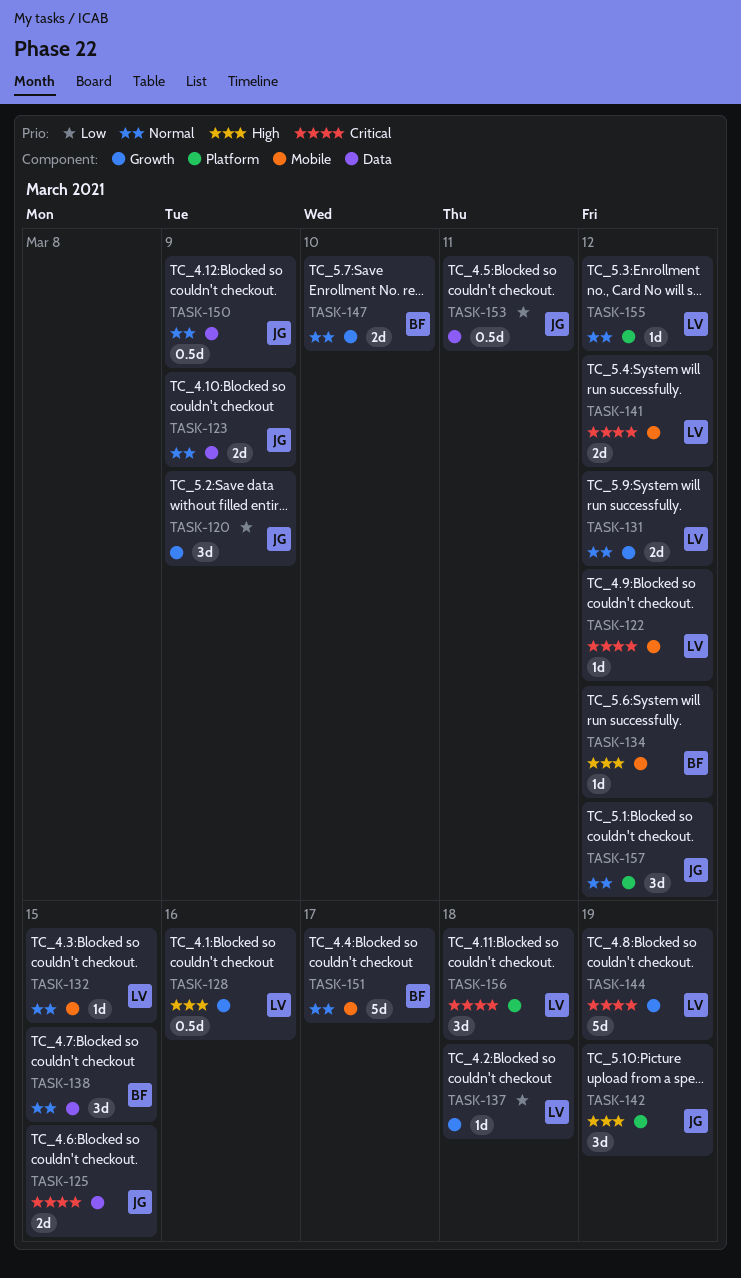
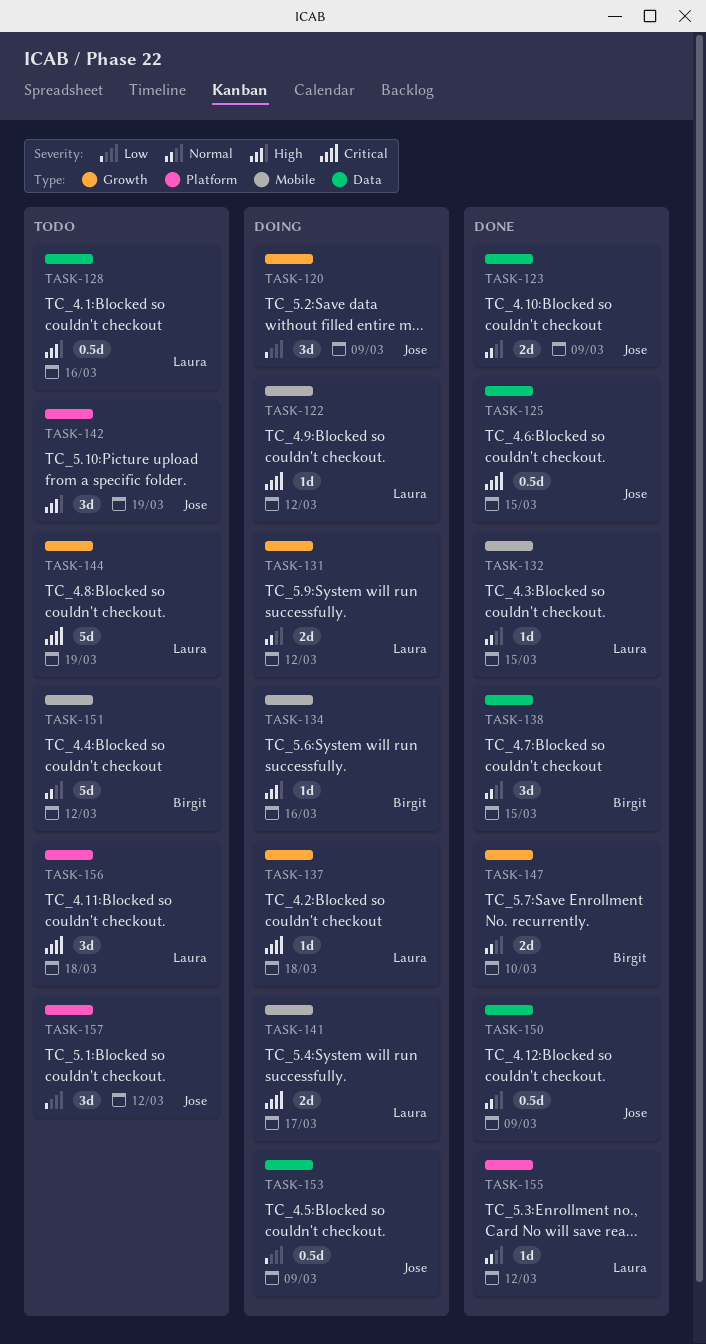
TASK-125, estimate: 2d -> 0.5d
TASK-128, label: Growth -> Data
TASK-134, due: Mar 12 -> Mar 16
TASK-137, priority: Low -> Critical
TASK-141, due: Mar 12 -> Mar 17
TASK-151, due: Mar 17 -> Mar 12
TASK-153, due: Mar 11 -> Mar 9
TASK-157, priority: Normal -> Low

